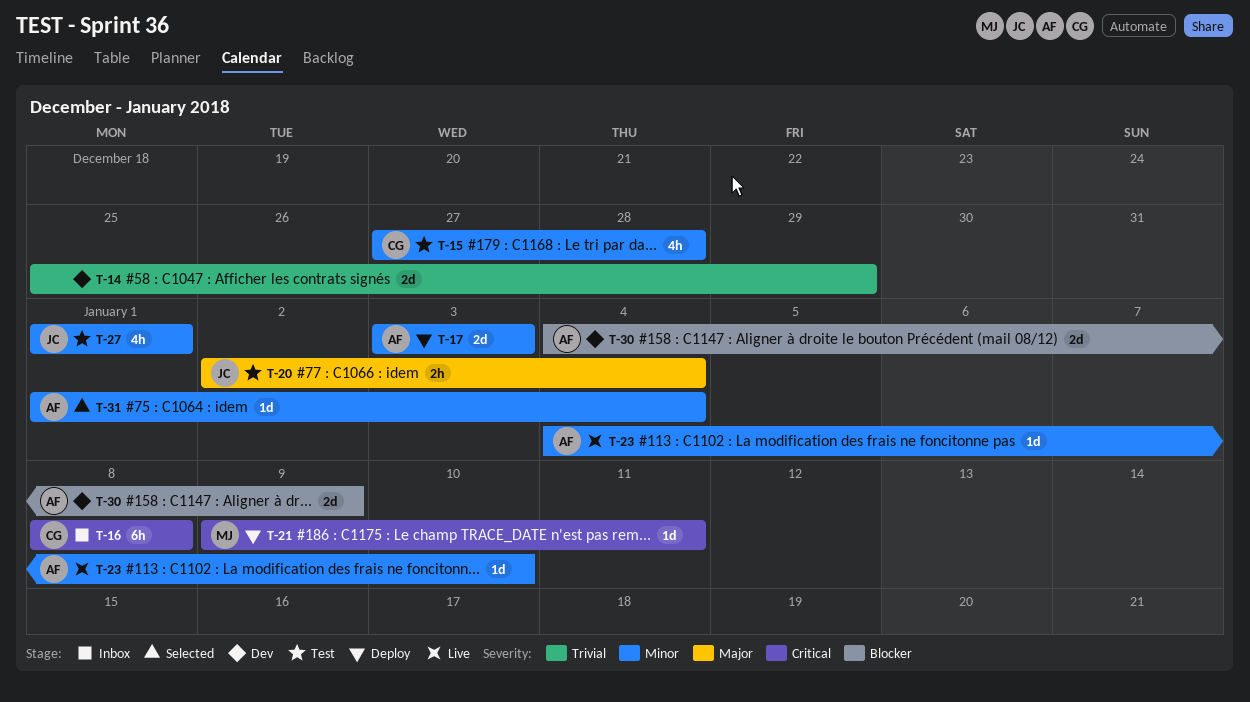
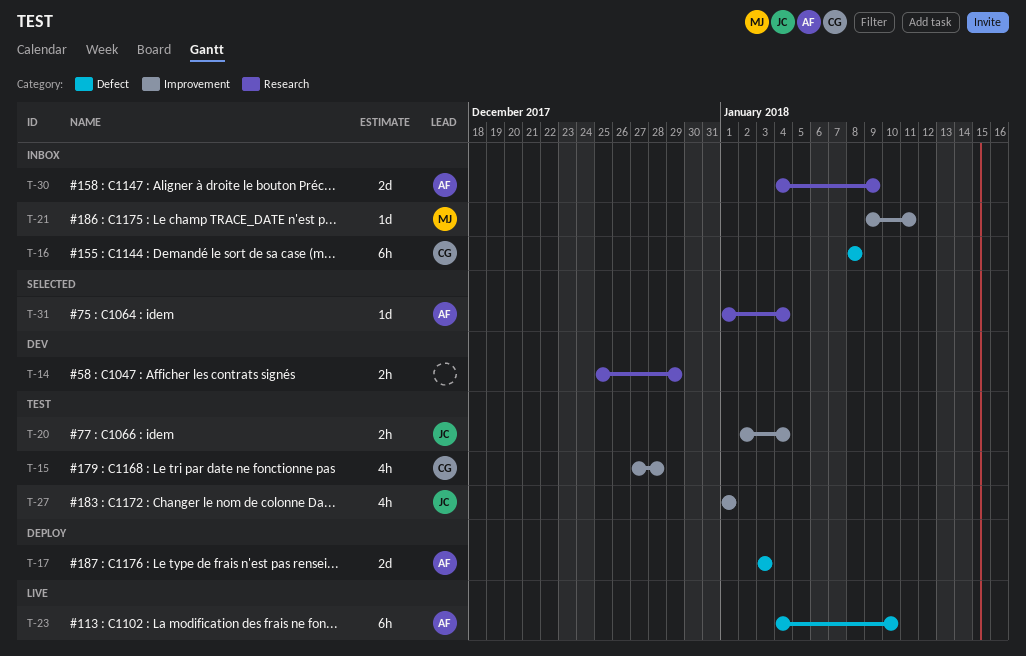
T-14, estimate: 2d -> 2h
T-21, status: Deploy -> Inbox
T-23, estimate: 1d -> 6h
T-30, status: Dev -> Inbox

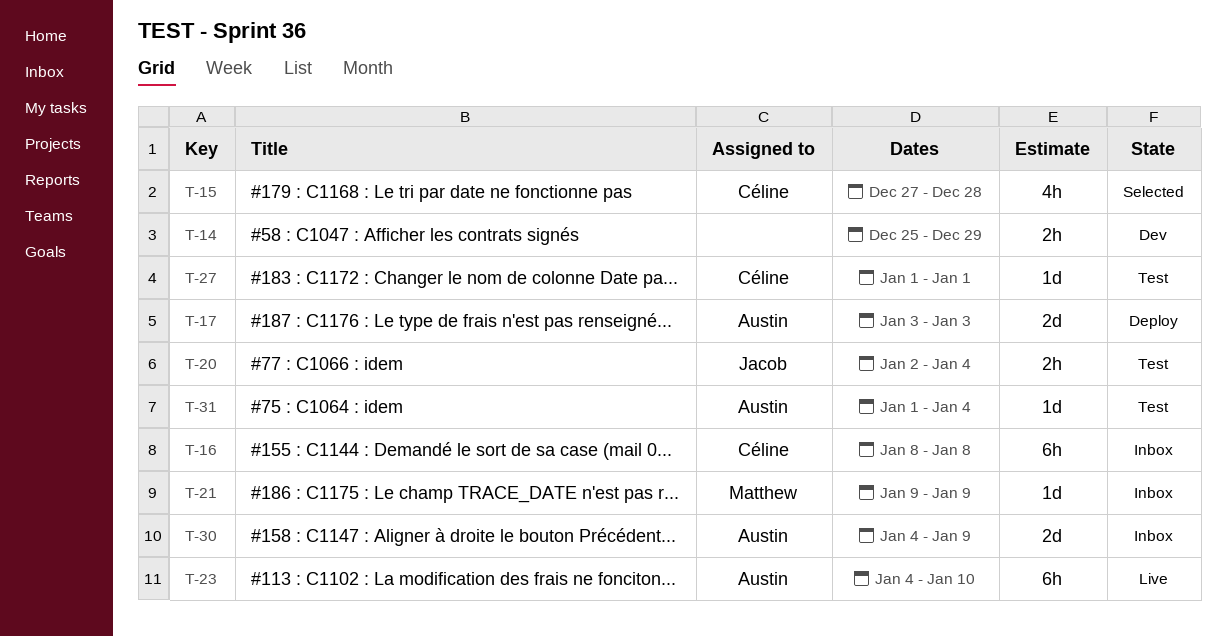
T-15, status: Test -> Selected
T-21, due: Jan 11 -> Jan 9
T-27, owner: Jacob -> Céline
T-27, estimate: 4h -> 1d
T-31, status: Selected -> Test

